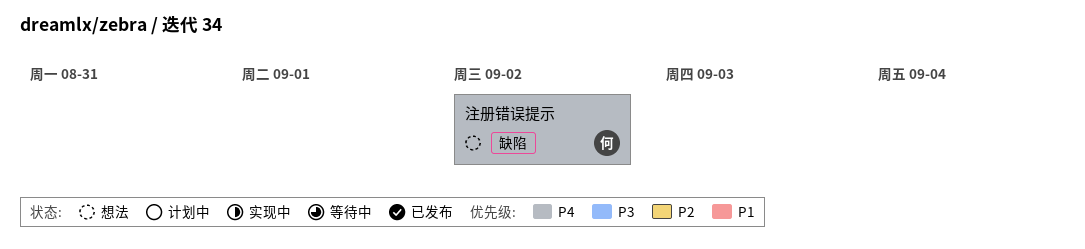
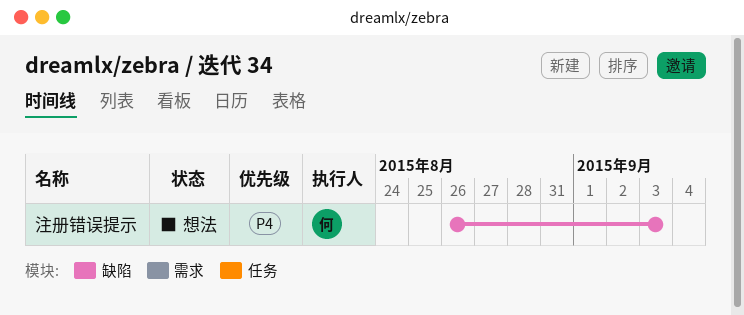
注册错误提示, due: Sep 2 -> Sep 3

